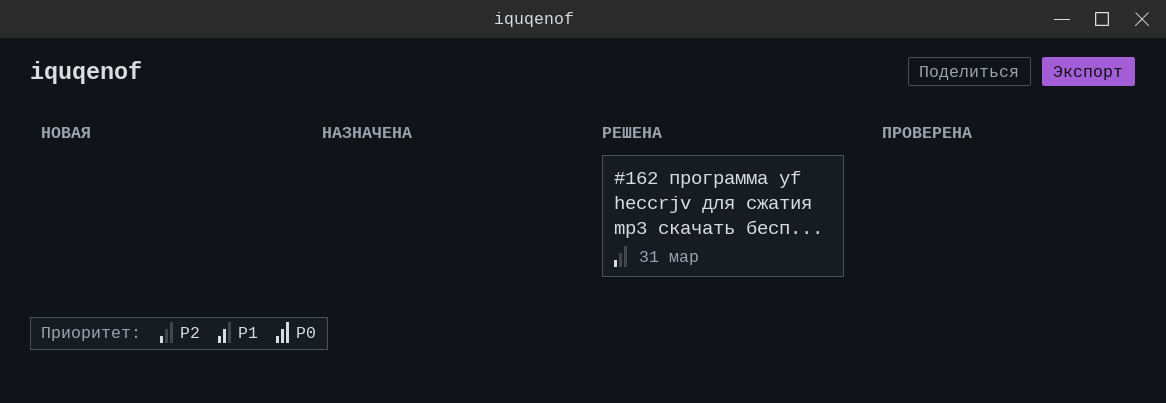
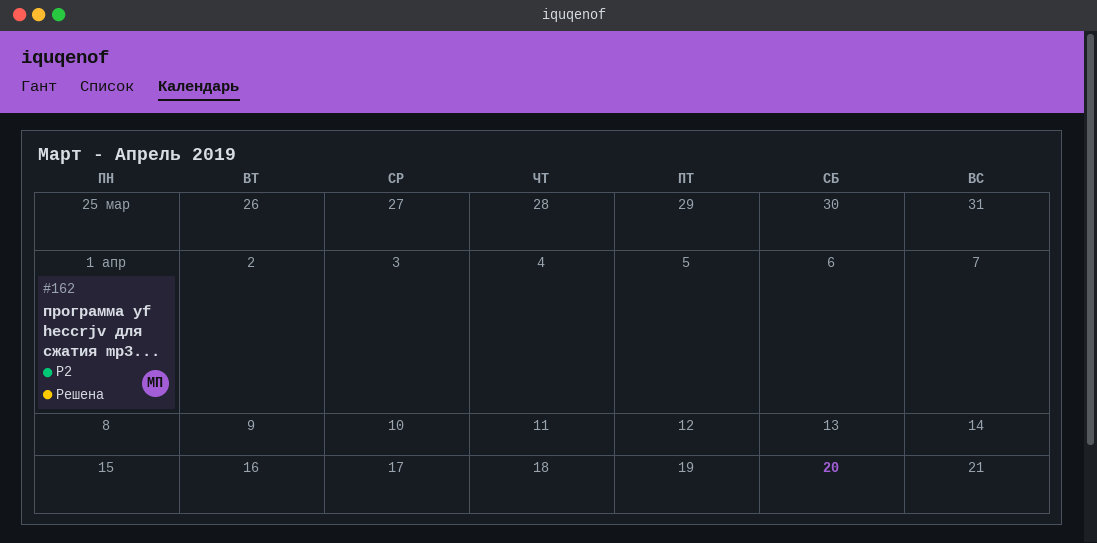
#162, due: Mar 31 -> Apr 1

